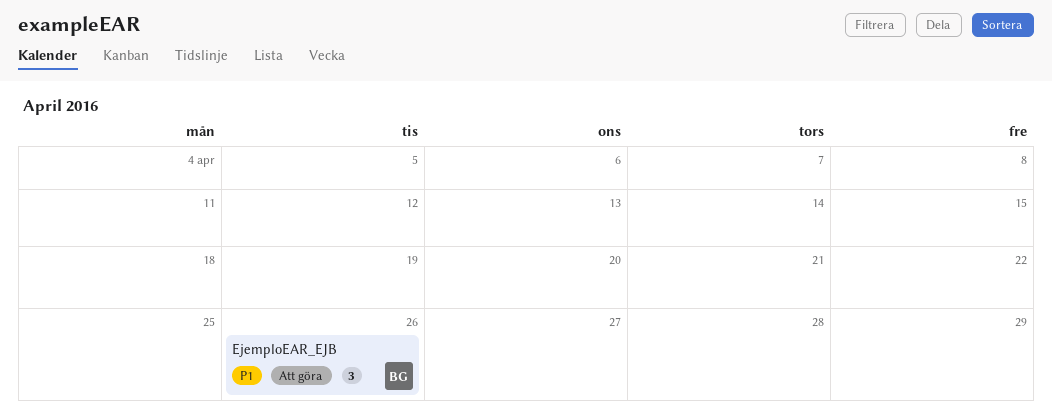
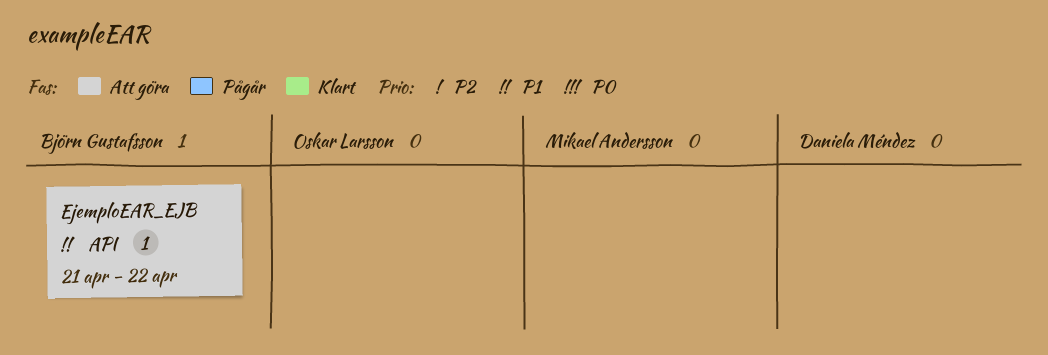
EjemploEAR_EJB, estimate: 3 -> 1
EjemploEAR_EJB, due: Apr 26 -> Apr 22

